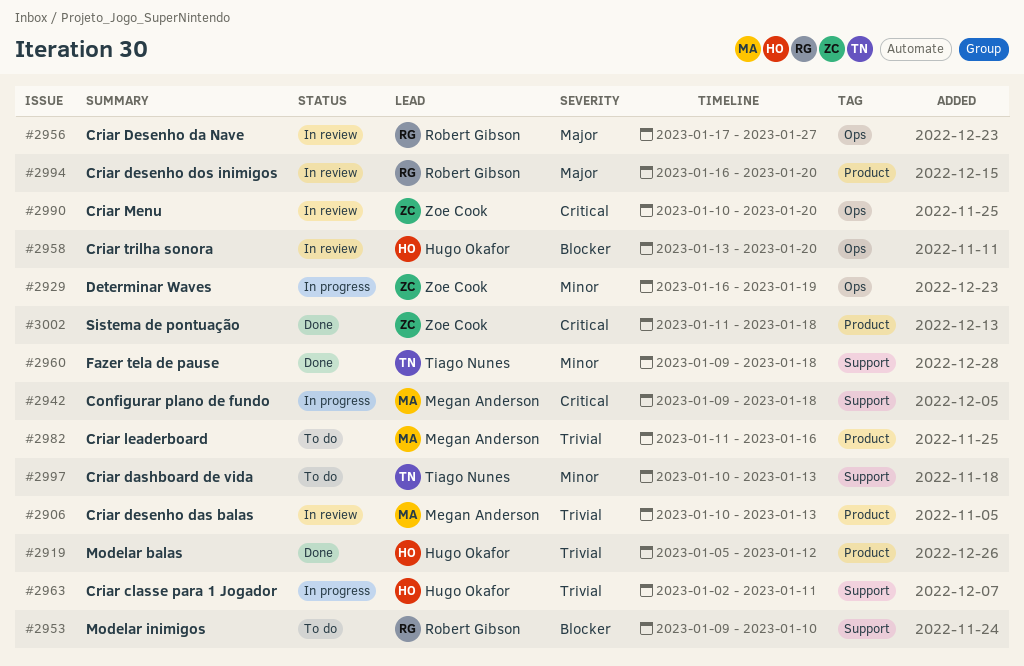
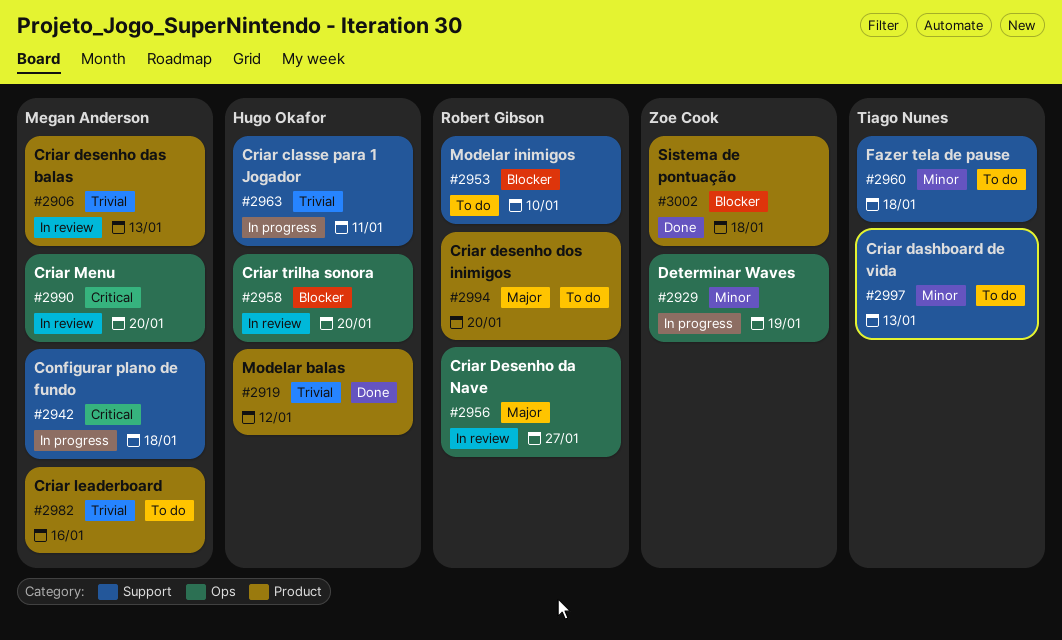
#2960, status: Done -> To do
#2990, owner: Zoe Cook -> Megan Anderson
#2994, status: In review -> To do
#3002, priority: Critical -> Blocker

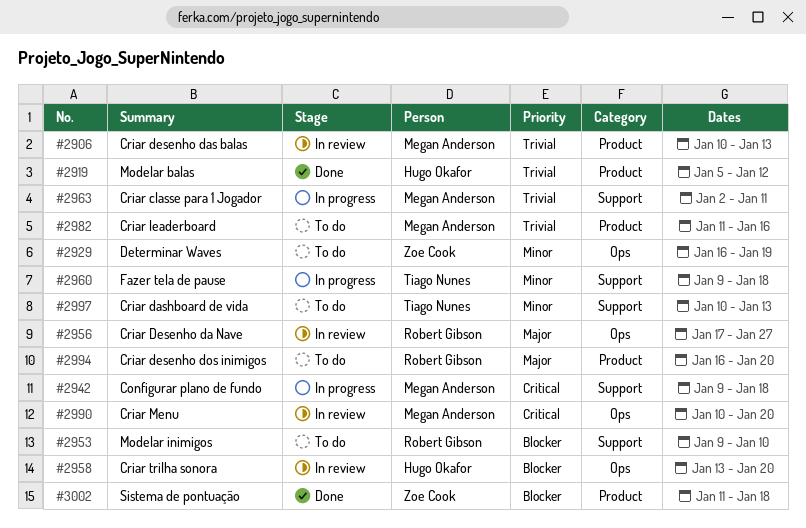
#2929, status: In progress -> To do
#2960, status: To do -> In progress
#2963, owner: Hugo Okafor -> Megan Anderson

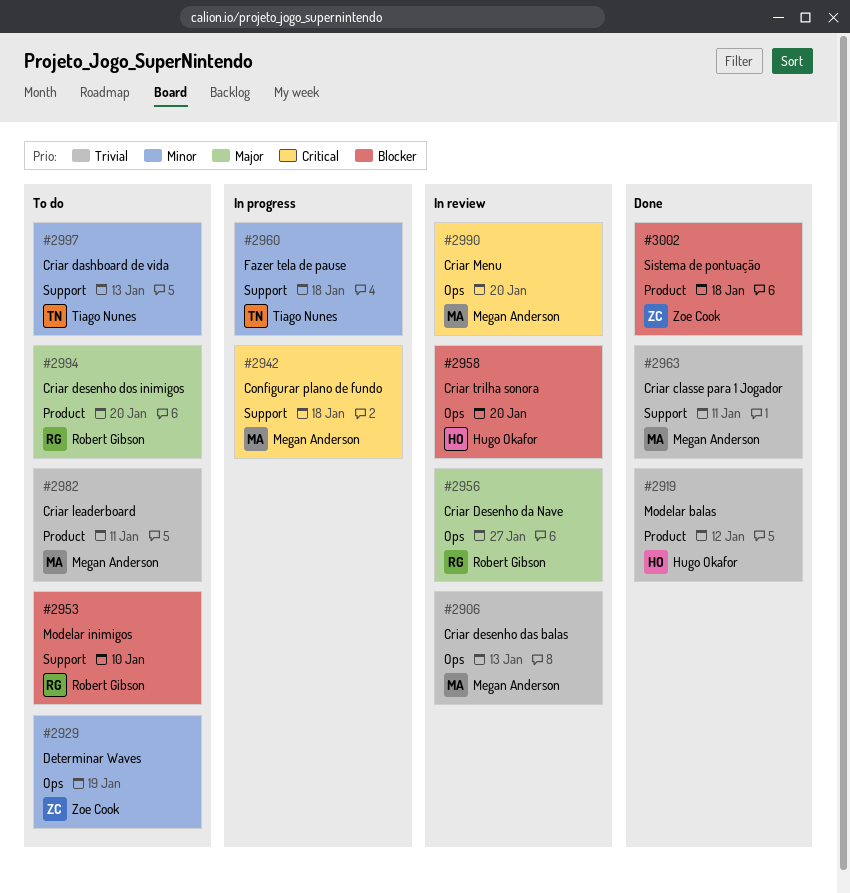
#2906, label: Product -> Ops
#2963, status: In progress -> Done
#2982, due: Jan 16 -> Jan 11

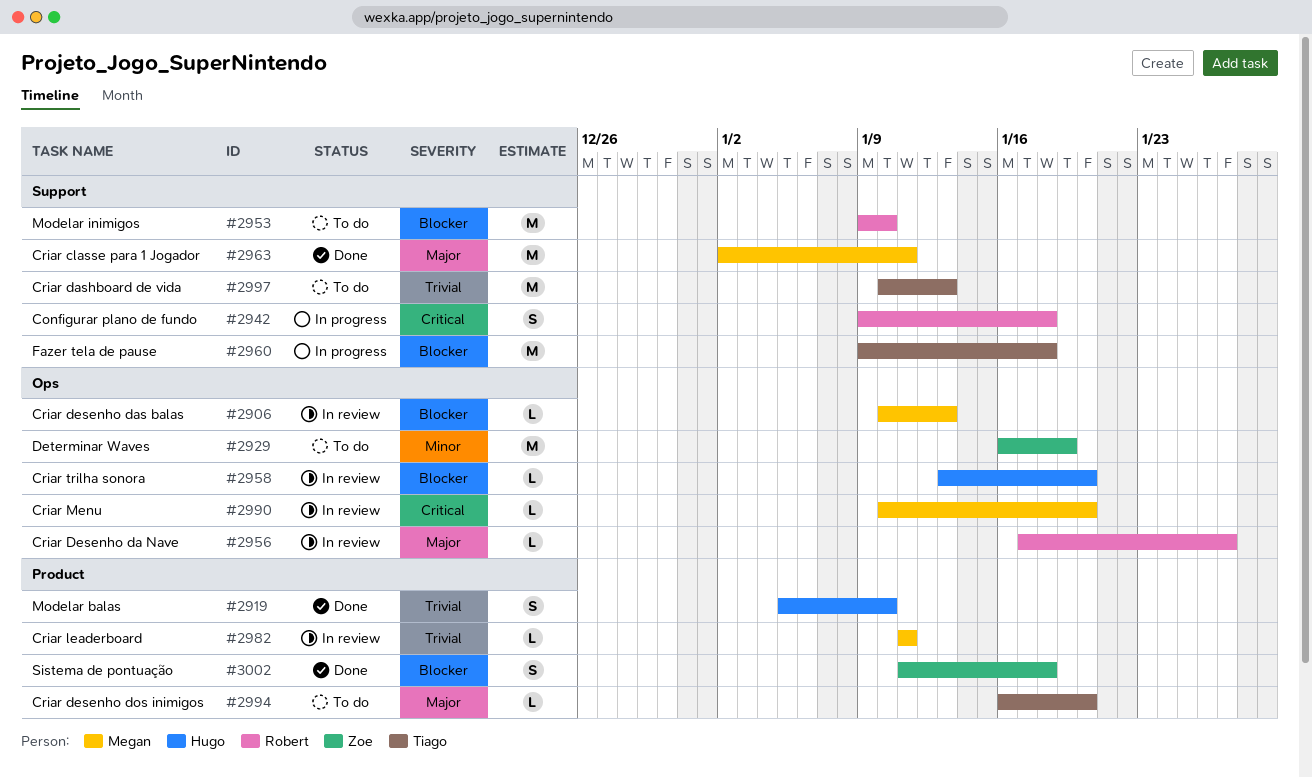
#2906, priority: Trivial -> Blocker
#2919, due: Jan 12 -> Jan 10
#2942, owner: Megan Anderson -> Robert Gibson
#2960, priority: Minor -> Blocker
#2963, priority: Trivial -> Major
#2982, status: To do -> In review
#2994, owner: Robert Gibson -> Tiago Nunes
#2997, priority: Minor -> Trivial

